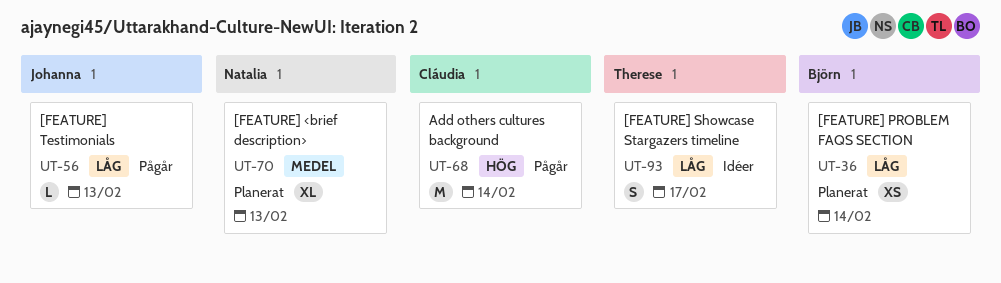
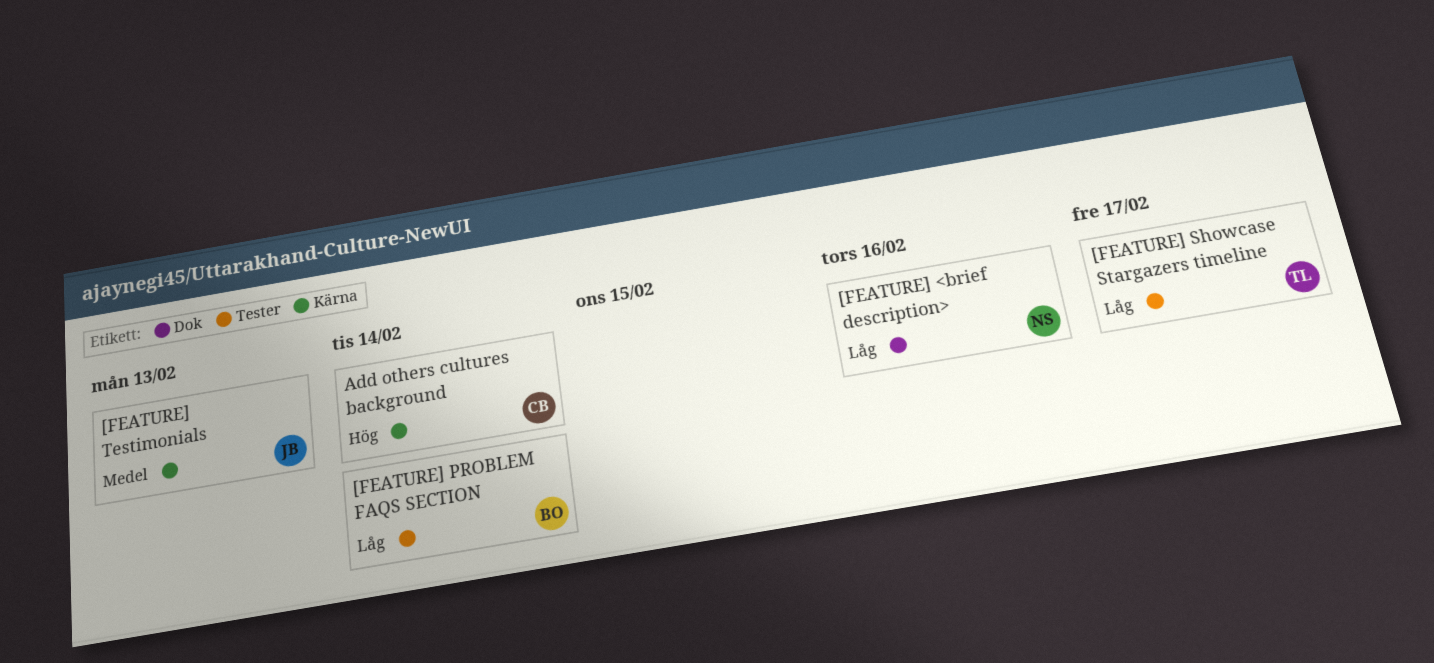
[FEATURE] <brief description>, priority: Medel -> Låg
[FEATURE] <brief description>, due: Feb 13 -> Feb 16
[FEATURE] Testimonials, priority: Låg -> Medel

